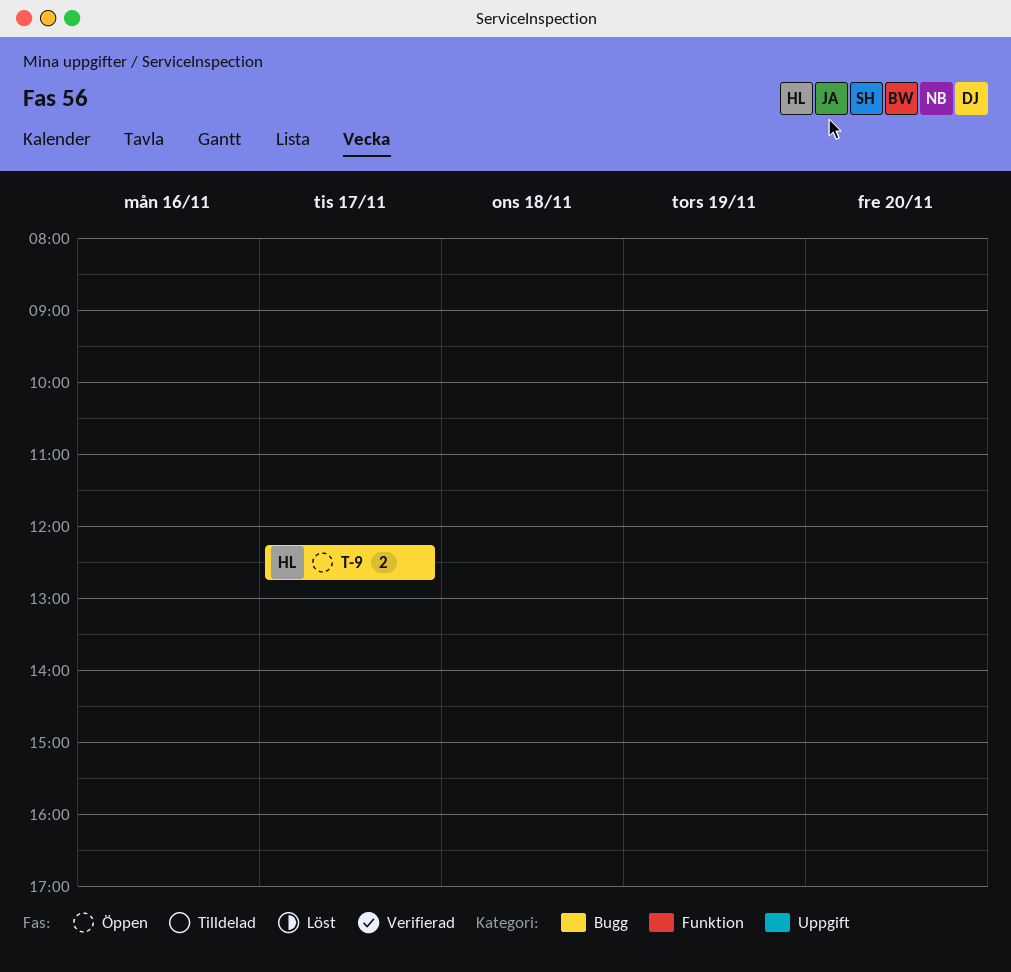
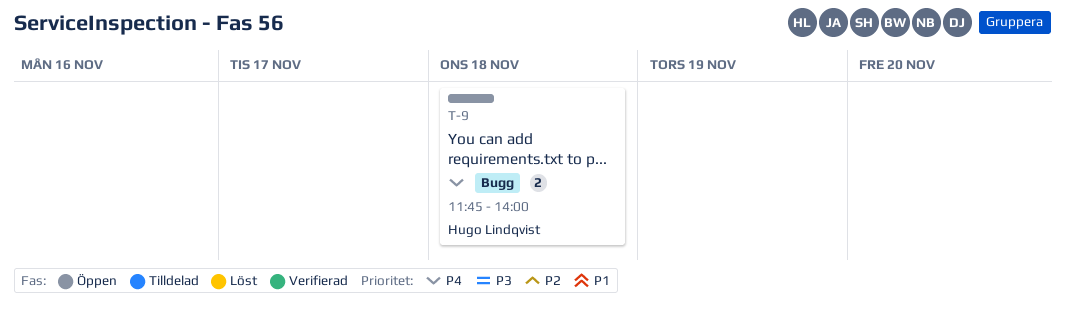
T-9, day: Nov 17 -> Nov 18
T-9, begins: 12:15 -> 11:45
T-9, ends: 12:45 -> 14:00

